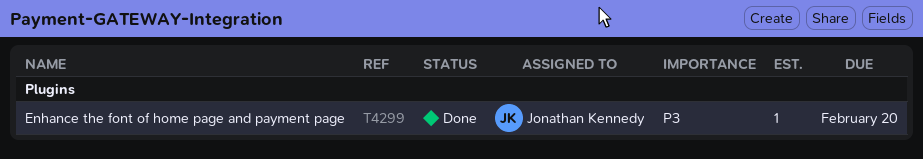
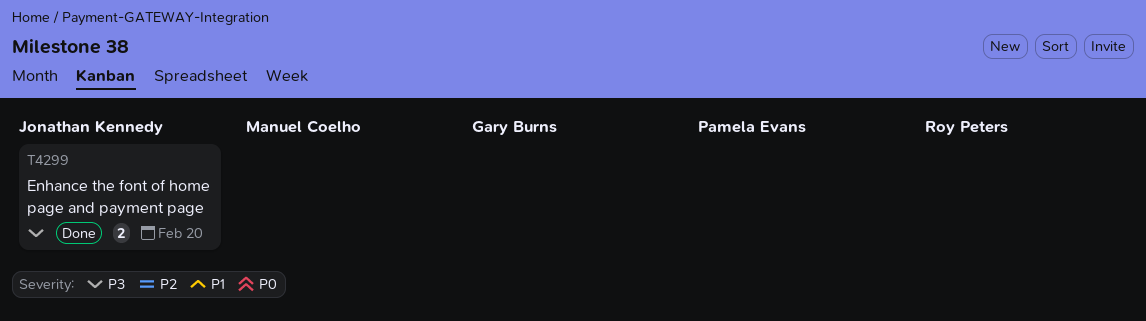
T4299, estimate: 1 -> 2

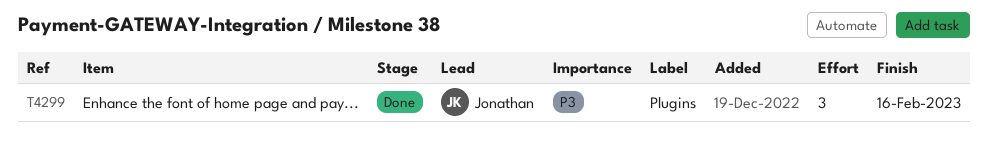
T4299, estimate: 2 -> 3
T4299, due: Feb 20 -> Feb 16

